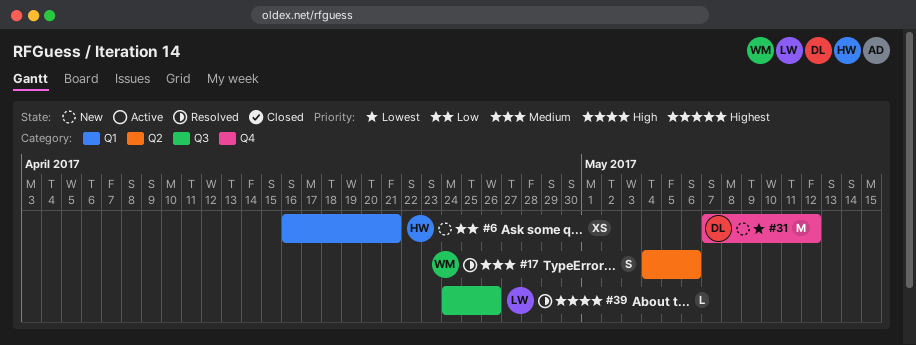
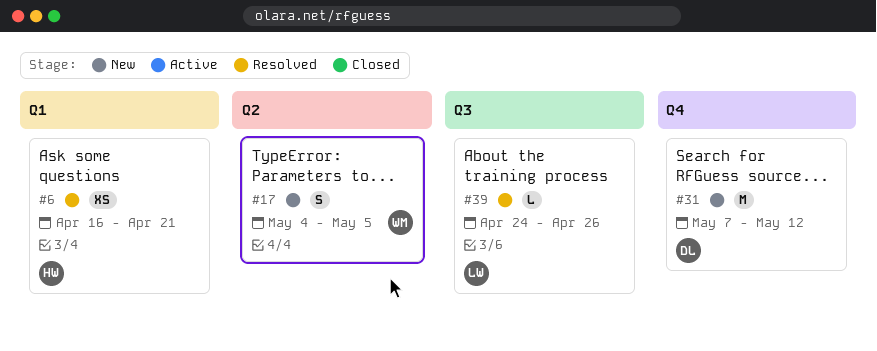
#6, status: New -> Resolved
#17, status: Resolved -> New
#17, due: May 6 -> May 5

